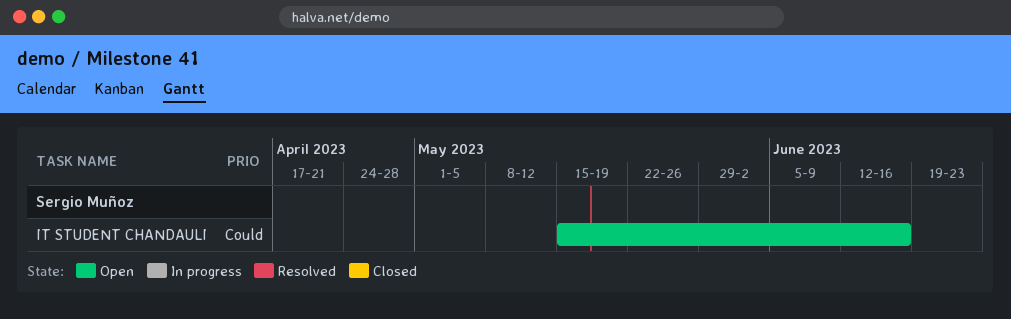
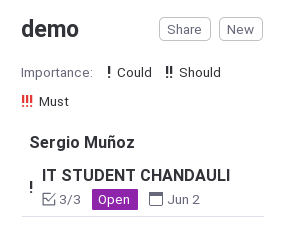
IT STUDENT CHANDAULI, due: Jun 16 -> Jun 2

